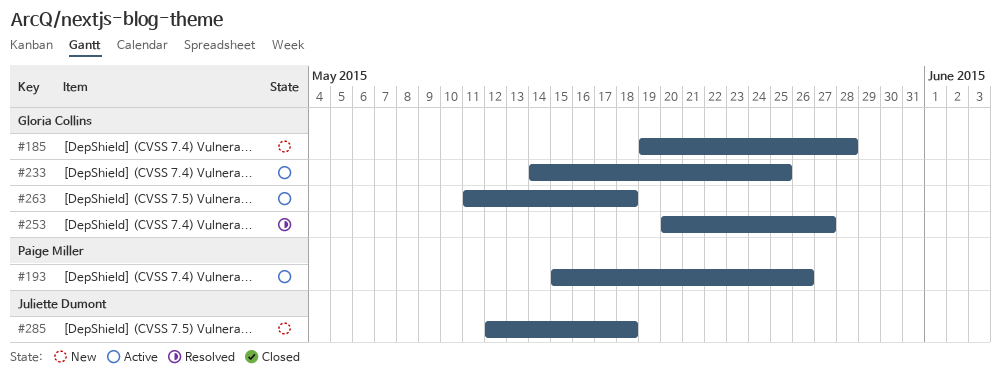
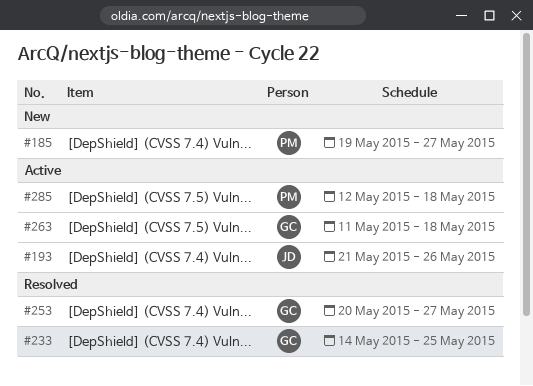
#185, owner: Gloria Collins -> Paige Miller
#185, due: May 28 -> May 27
#193, owner: Paige Miller -> Juliette Dumont
#193, start: May 15 -> May 21
#233, status: Active -> Resolved
#285, status: New -> Active
#285, owner: Juliette Dumont -> Paige Miller

